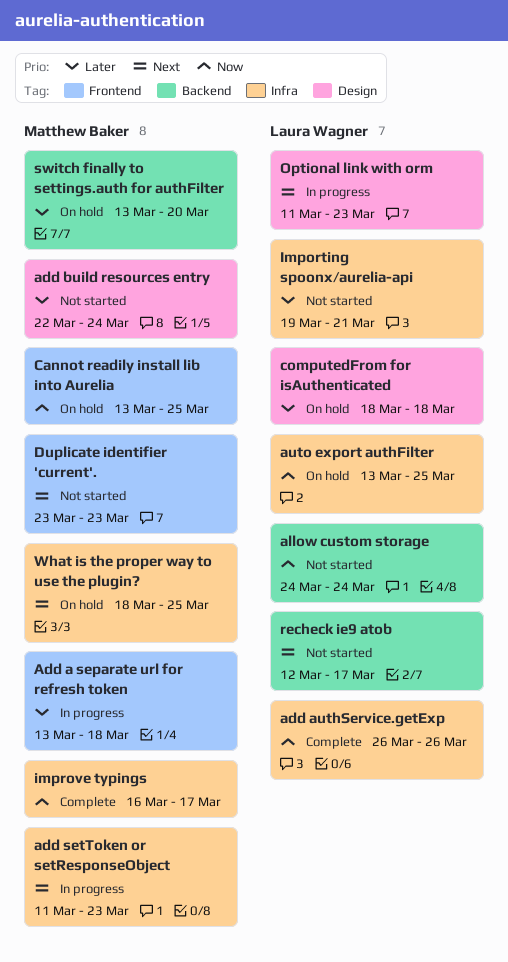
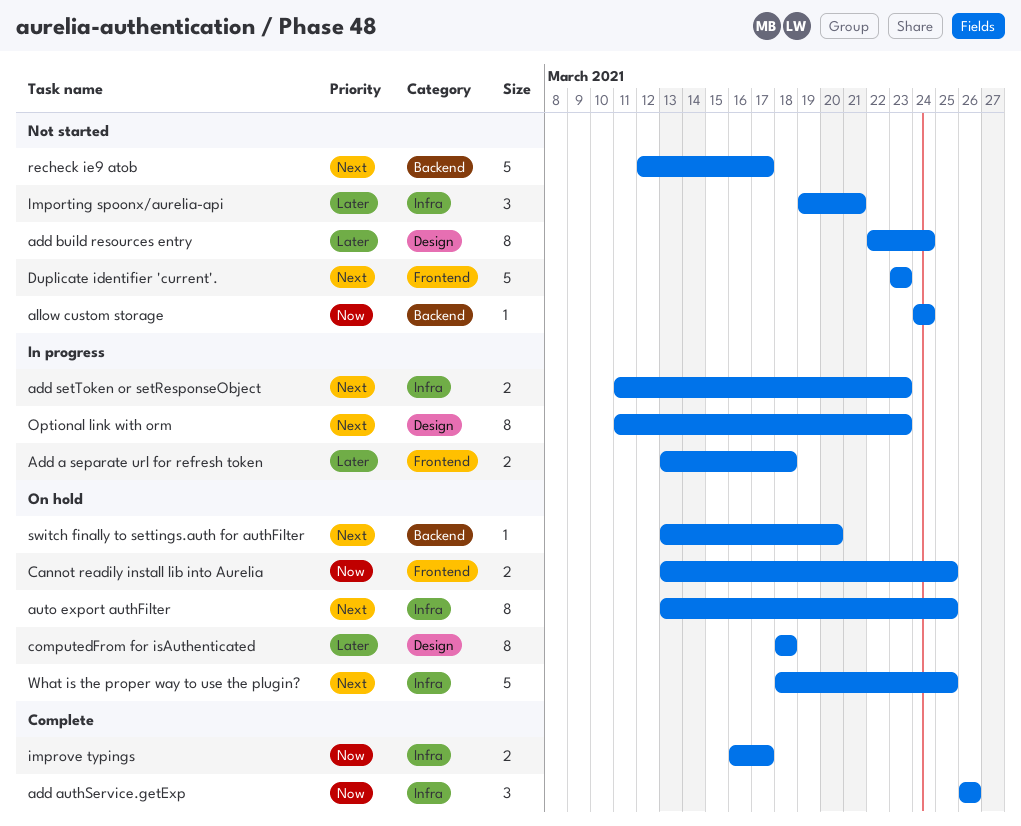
auto export authFilter, priority: Now -> Next
switch finally to settings.auth for authFilter, priority: Later -> Next

